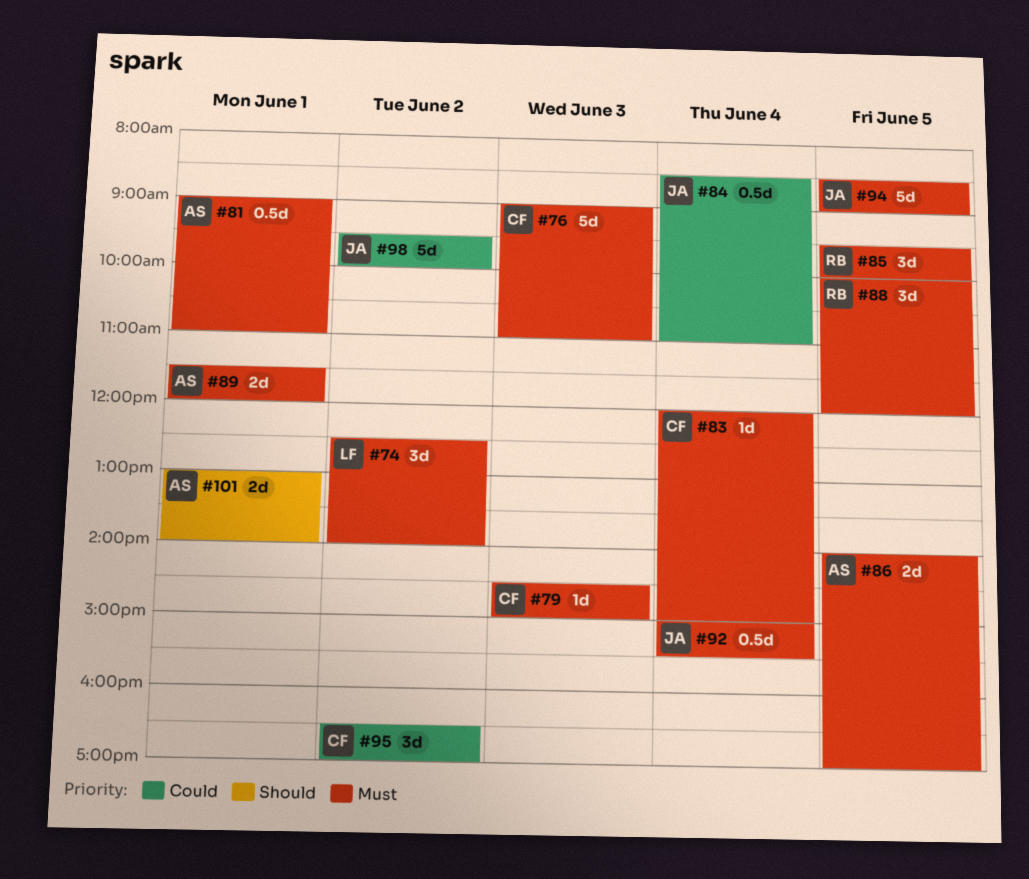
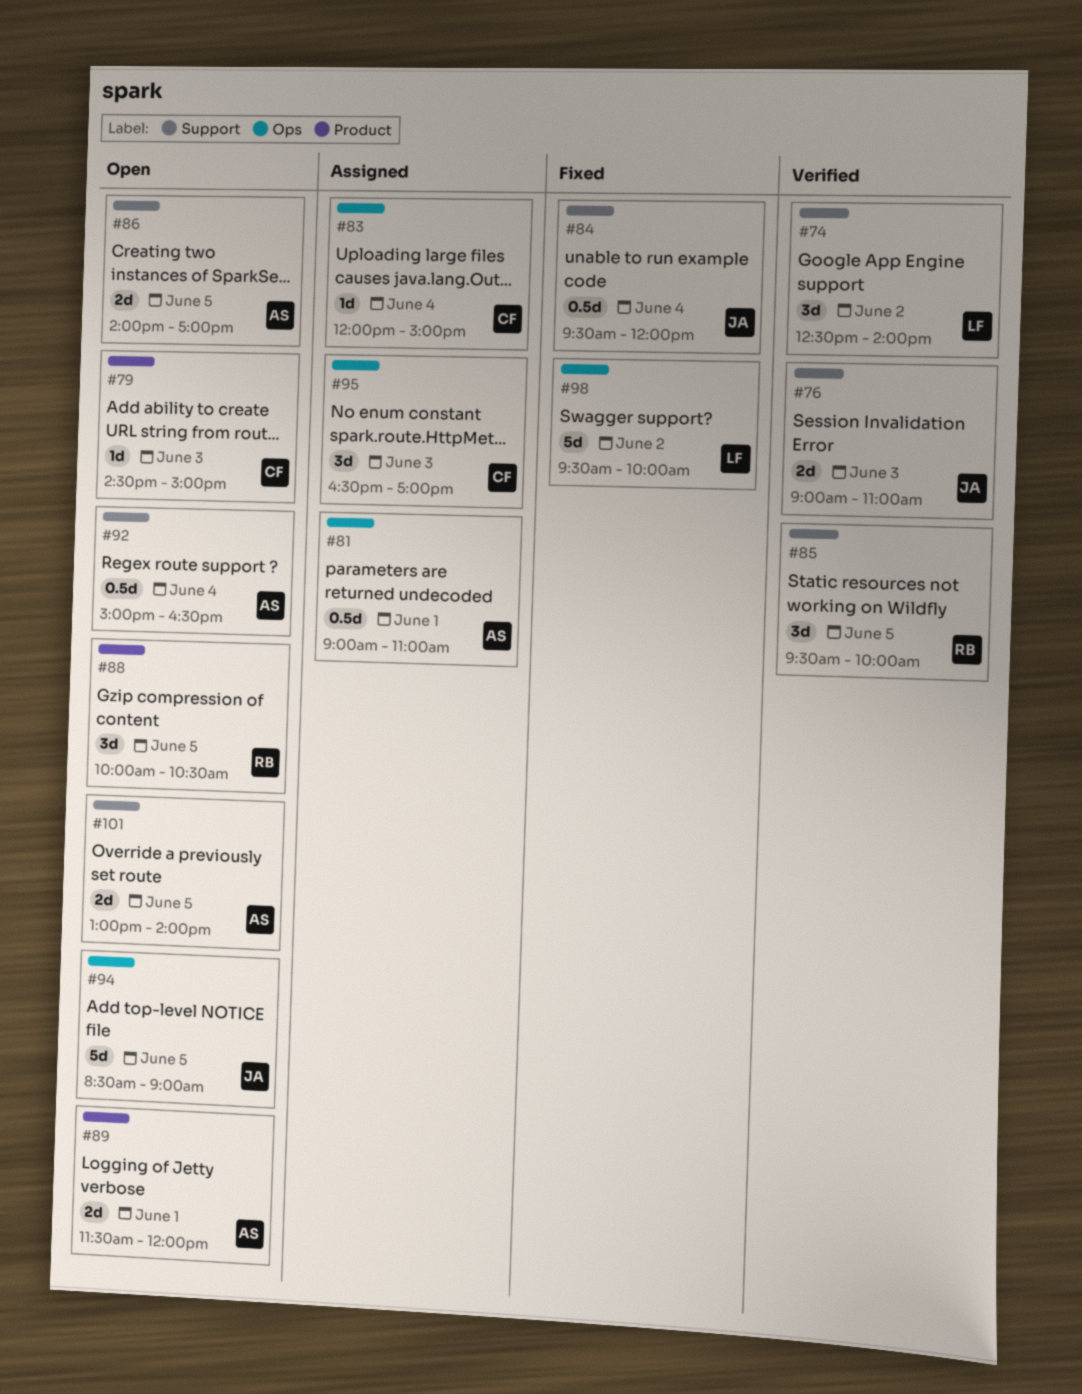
#76, owner: CF -> JA
#76, estimate: 5d -> 2d
#84, begins: 08:30 -> 09:30
#84, ends: 11:00 -> 12:00
#88, ends: 12:00 -> 10:30
#92, owner: JA -> AS
#92, ends: 15:30 -> 16:30
#95, day: Jun 2 -> Jun 3
#98, owner: JA -> LF
#101, day: Jun 1 -> Jun 5

